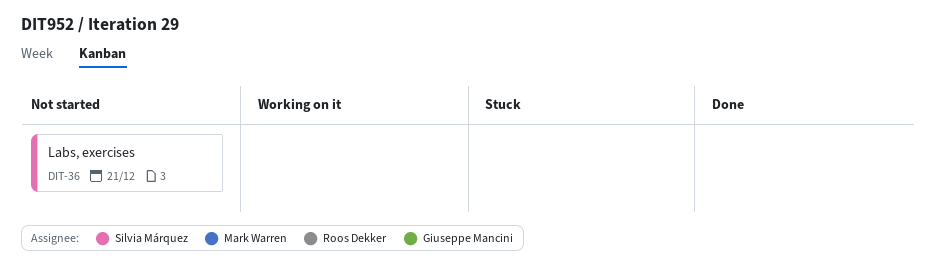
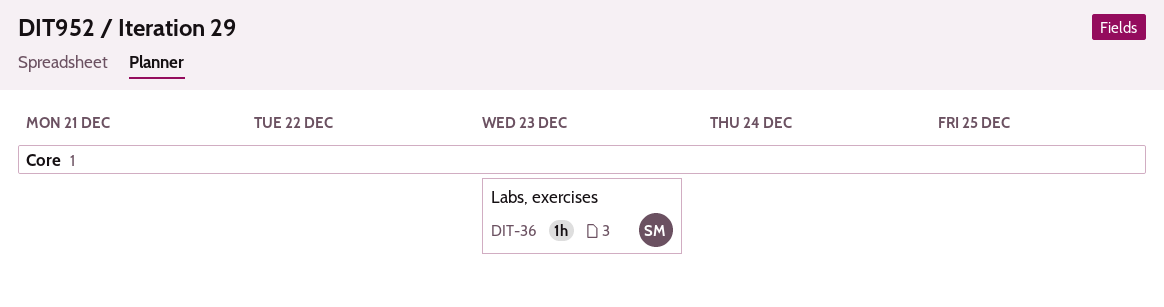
DIT-36, due: Dec 21 -> Dec 23

